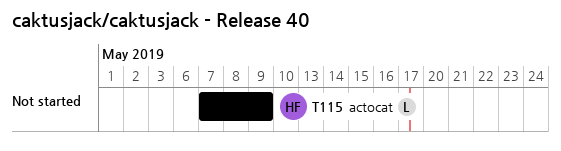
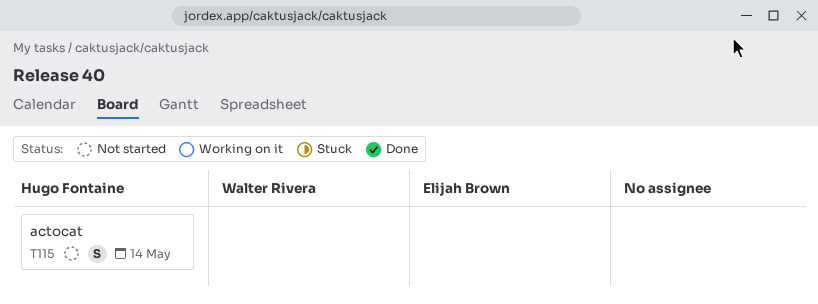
T115, estimate: L -> S
T115, due: May 9 -> May 14

